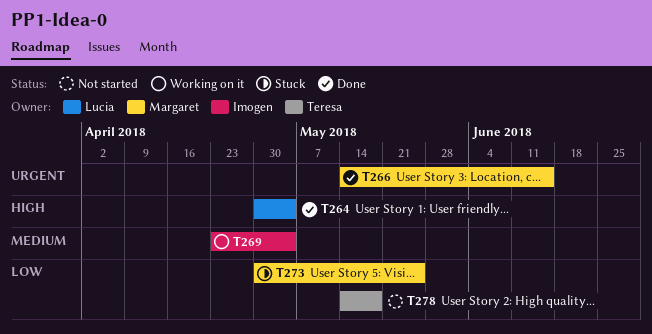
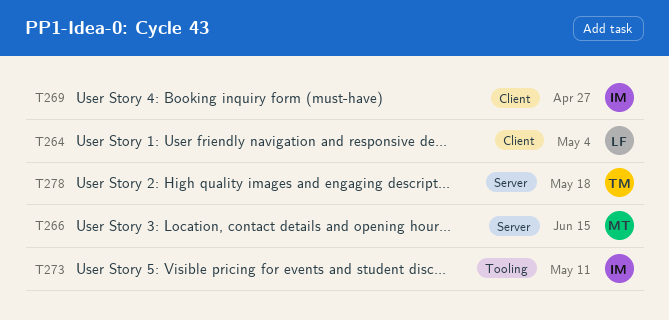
T269, due: May 4 -> Apr 27
T273, owner: Margaret -> Imogen
T273, due: May 25 -> May 11

